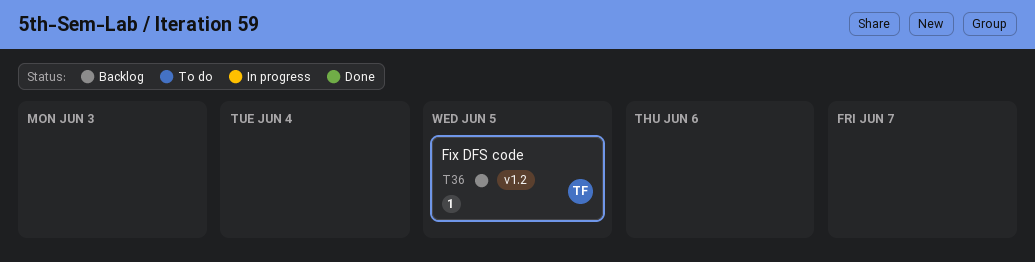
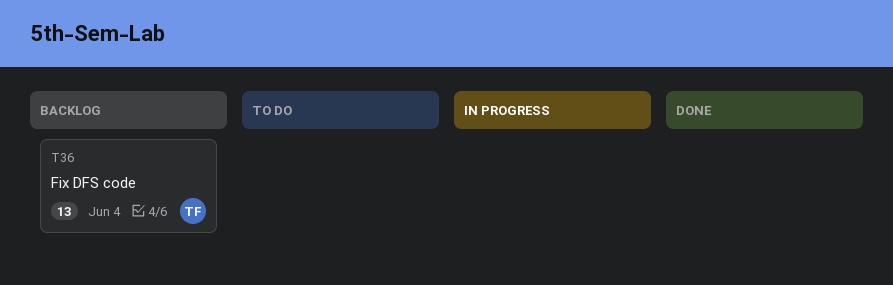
T36, estimate: 1 -> 13
T36, due: Jun 5 -> Jun 4

